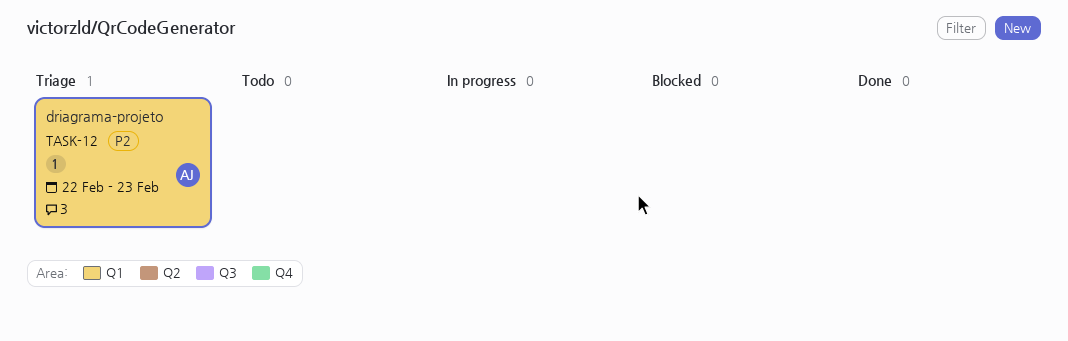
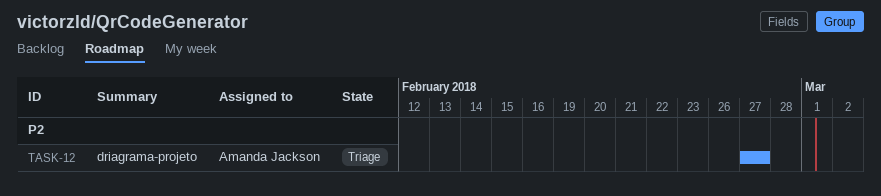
TASK-12, start: Feb 22 -> Feb 27
TASK-12, due: Feb 23 -> Feb 27

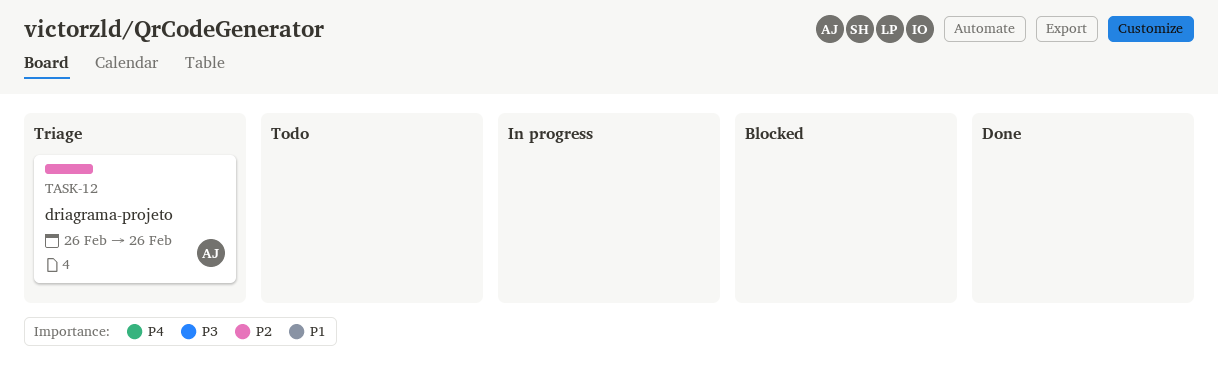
TASK-12, start: Feb 27 -> Feb 26
TASK-12, due: Feb 27 -> Feb 26

